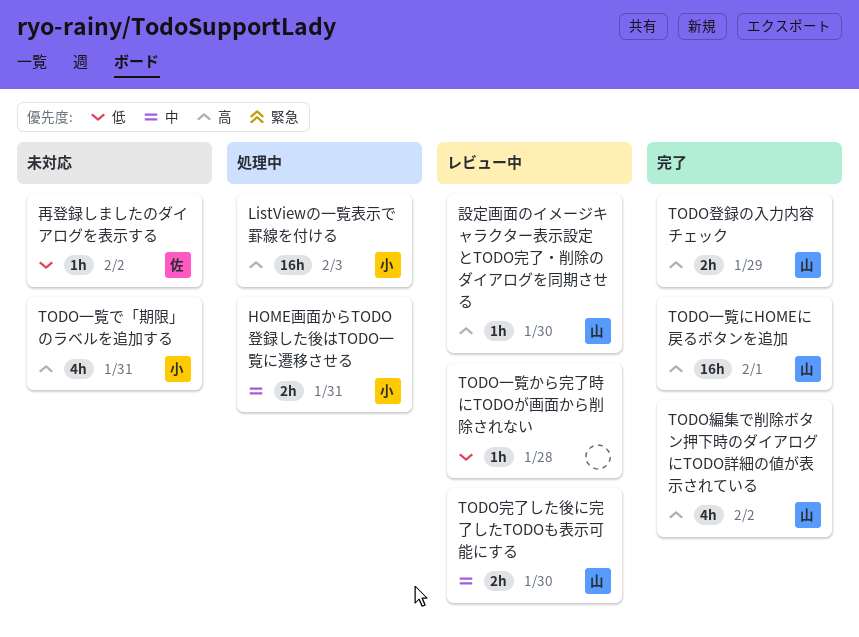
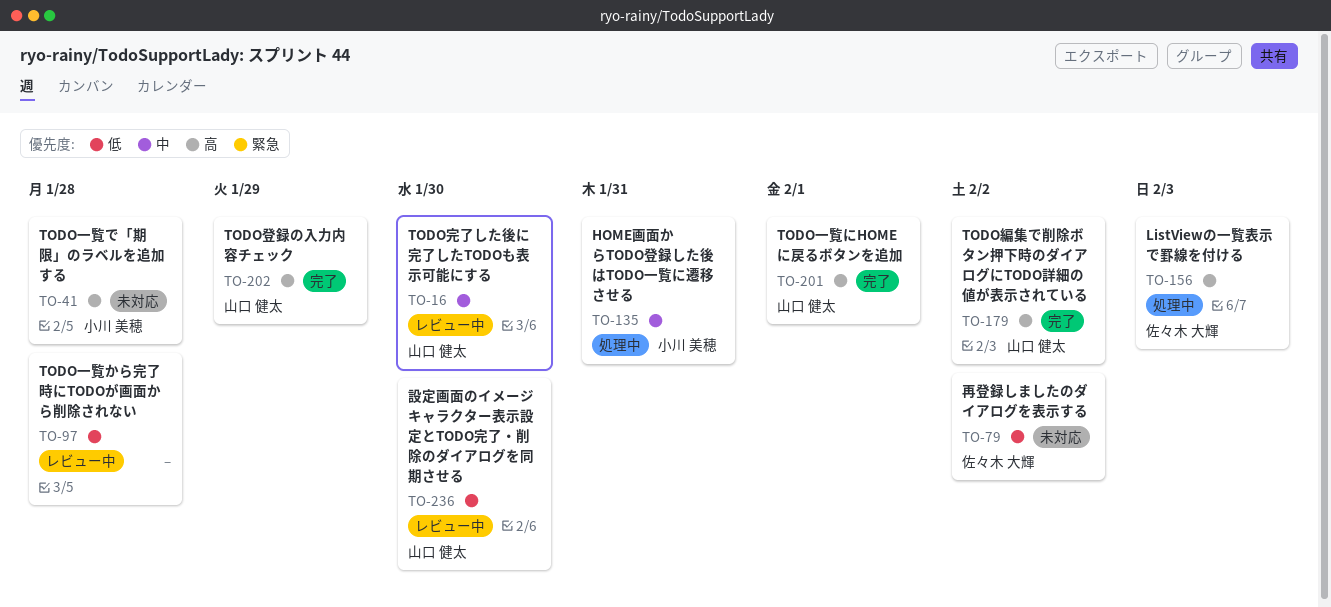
ListViewの一覧表示で罫線を付ける, owner: 小川 美穂 -> 佐々木 大輝
TODO一覧で「期限」のラベルを追加する, due: Jan 31 -> Jan 28
設定画面のイメージキャラクター表示設定とTODO完了・削除のダイアログを同期させる, priority: 高 -> 低

